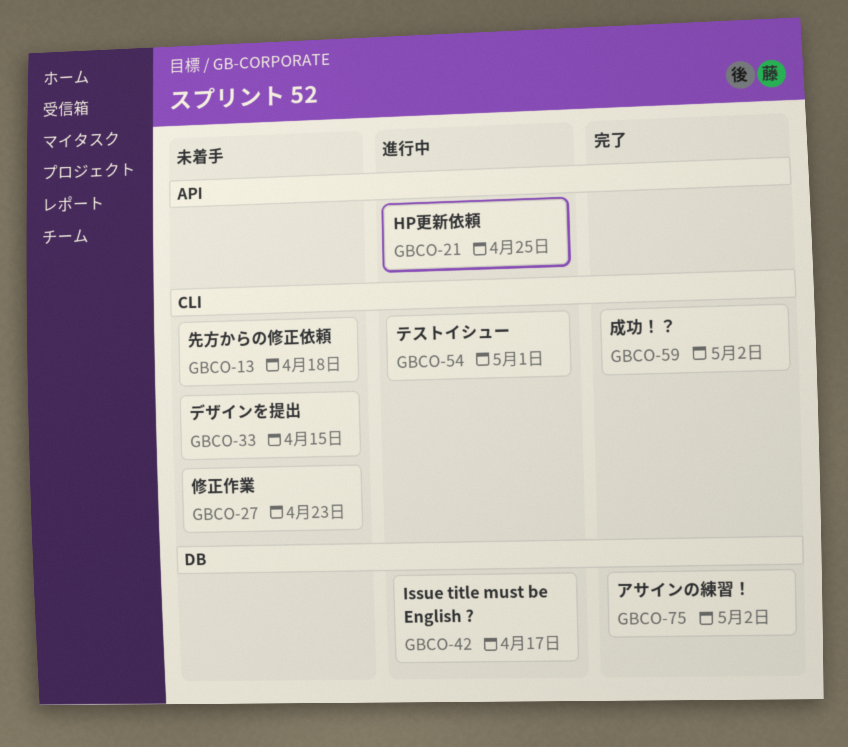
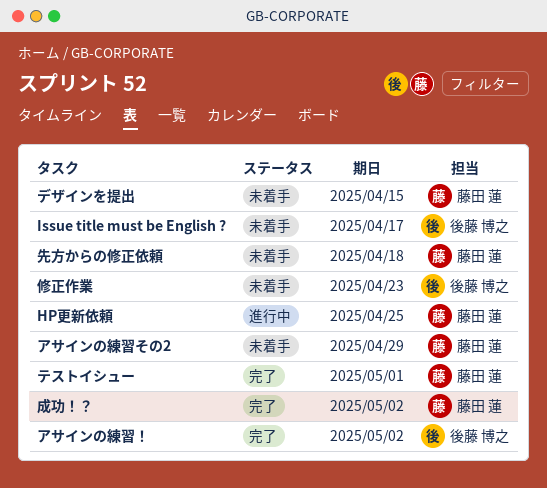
Issue title must be English ?, status: 進行中 -> 未着手
アサインの練習その2: none -> present
テストイシュー, status: 進行中 -> 完了

